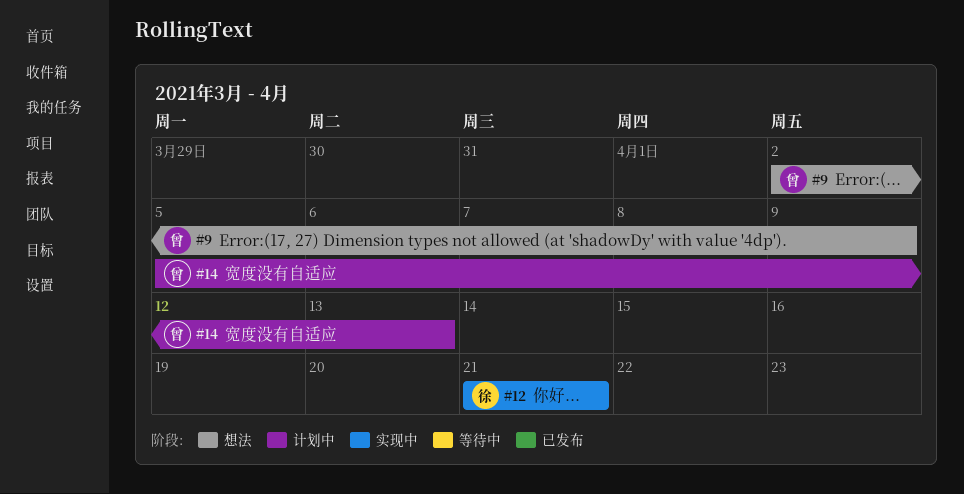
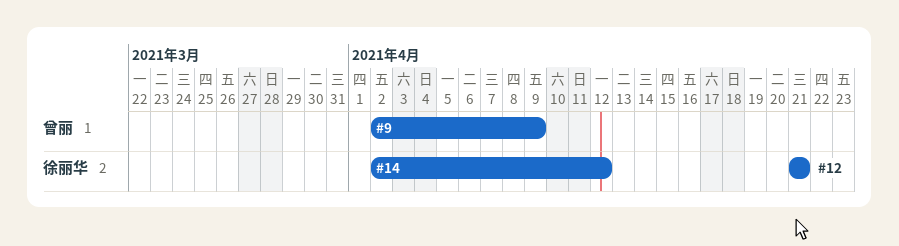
#14, owner: 曾丽 -> 徐丽华
#14, start: Apr 5 -> Apr 2
#14, due: Apr 13 -> Apr 12

